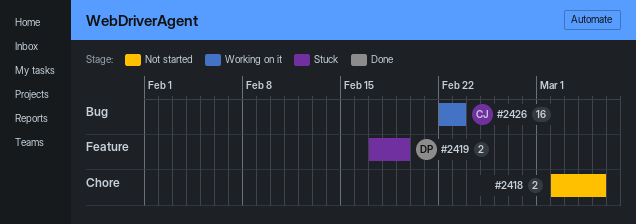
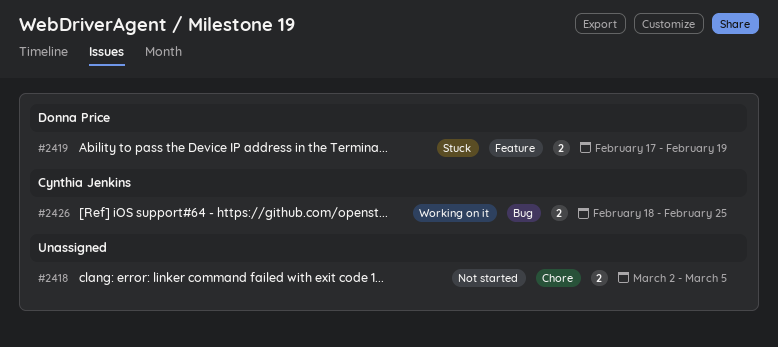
#2426, estimate: 16 -> 2
#2426, start: Feb 22 -> Feb 18
#2426, due: Feb 23 -> Feb 25

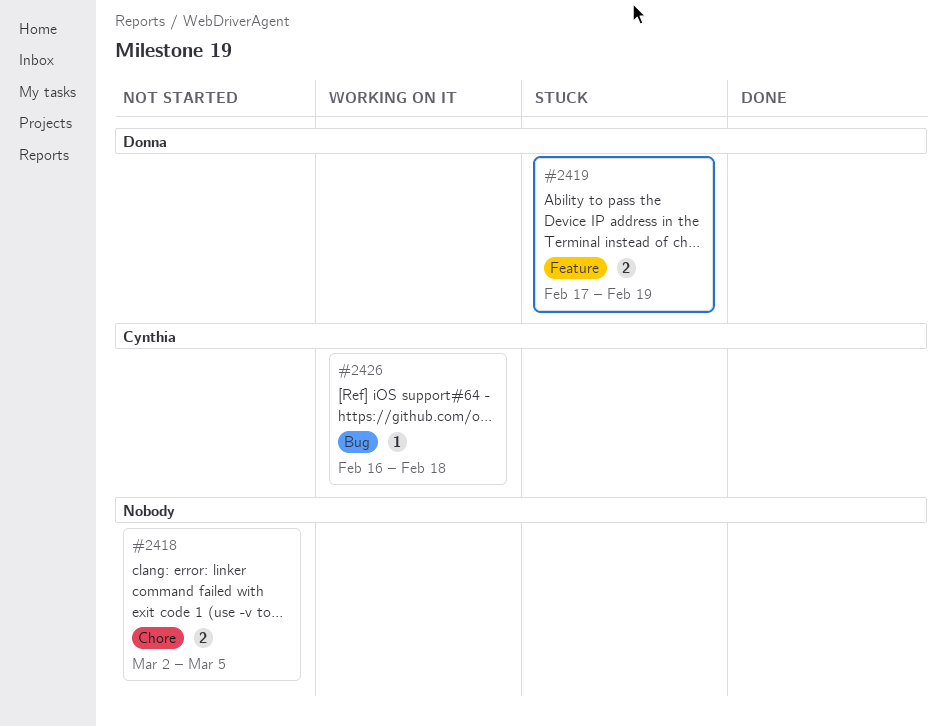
#2426, estimate: 2 -> 1
#2426, start: Feb 18 -> Feb 16
#2426, due: Feb 25 -> Feb 18

